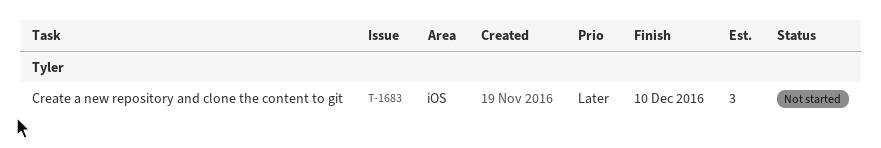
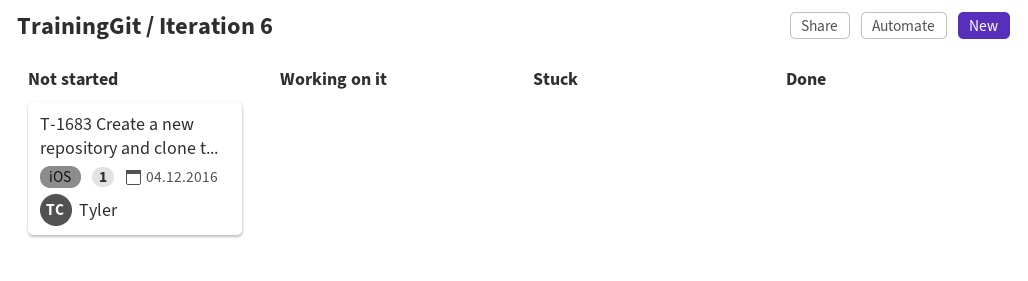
T-1683, estimate: 3 -> 1
T-1683, due: Dec 10 -> Dec 4

